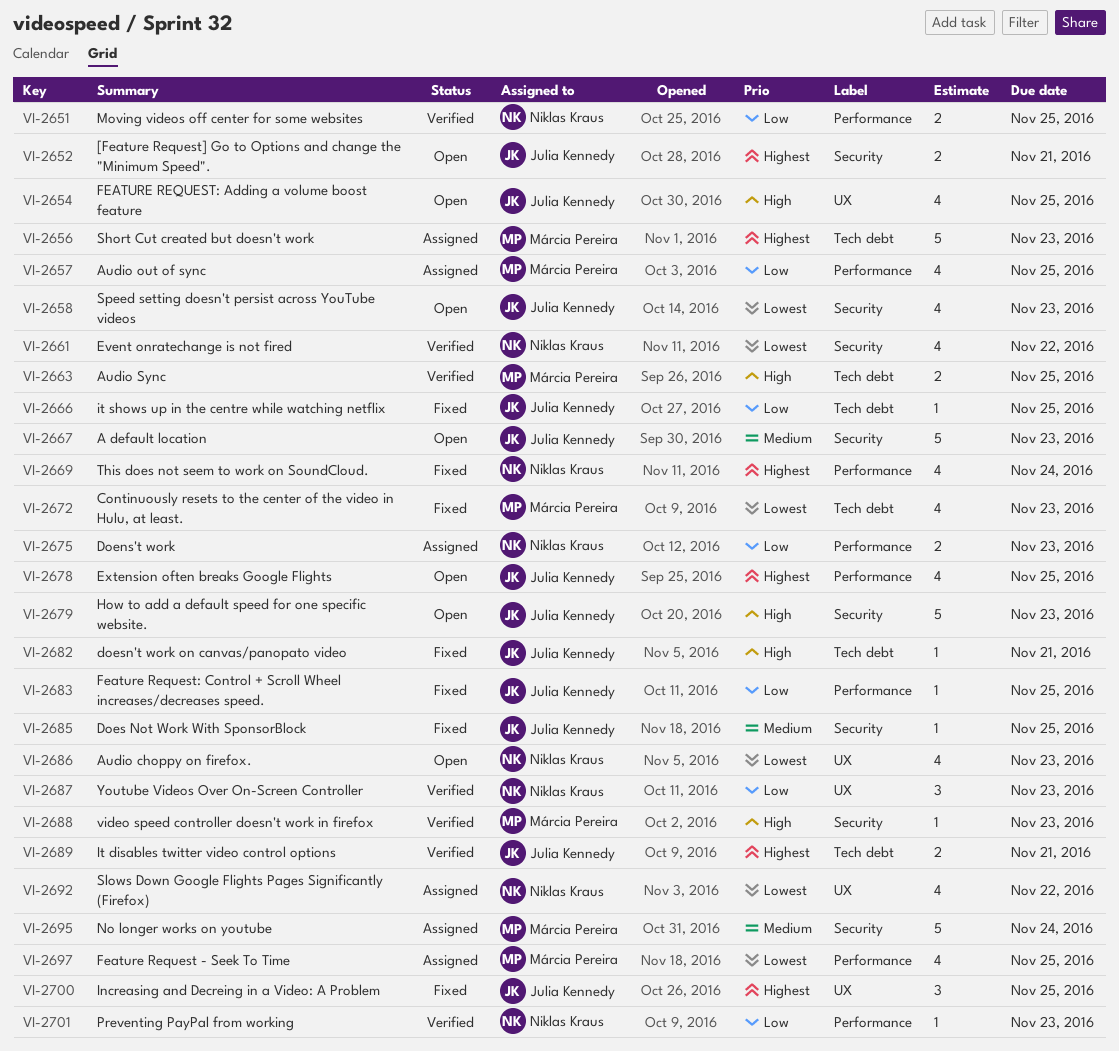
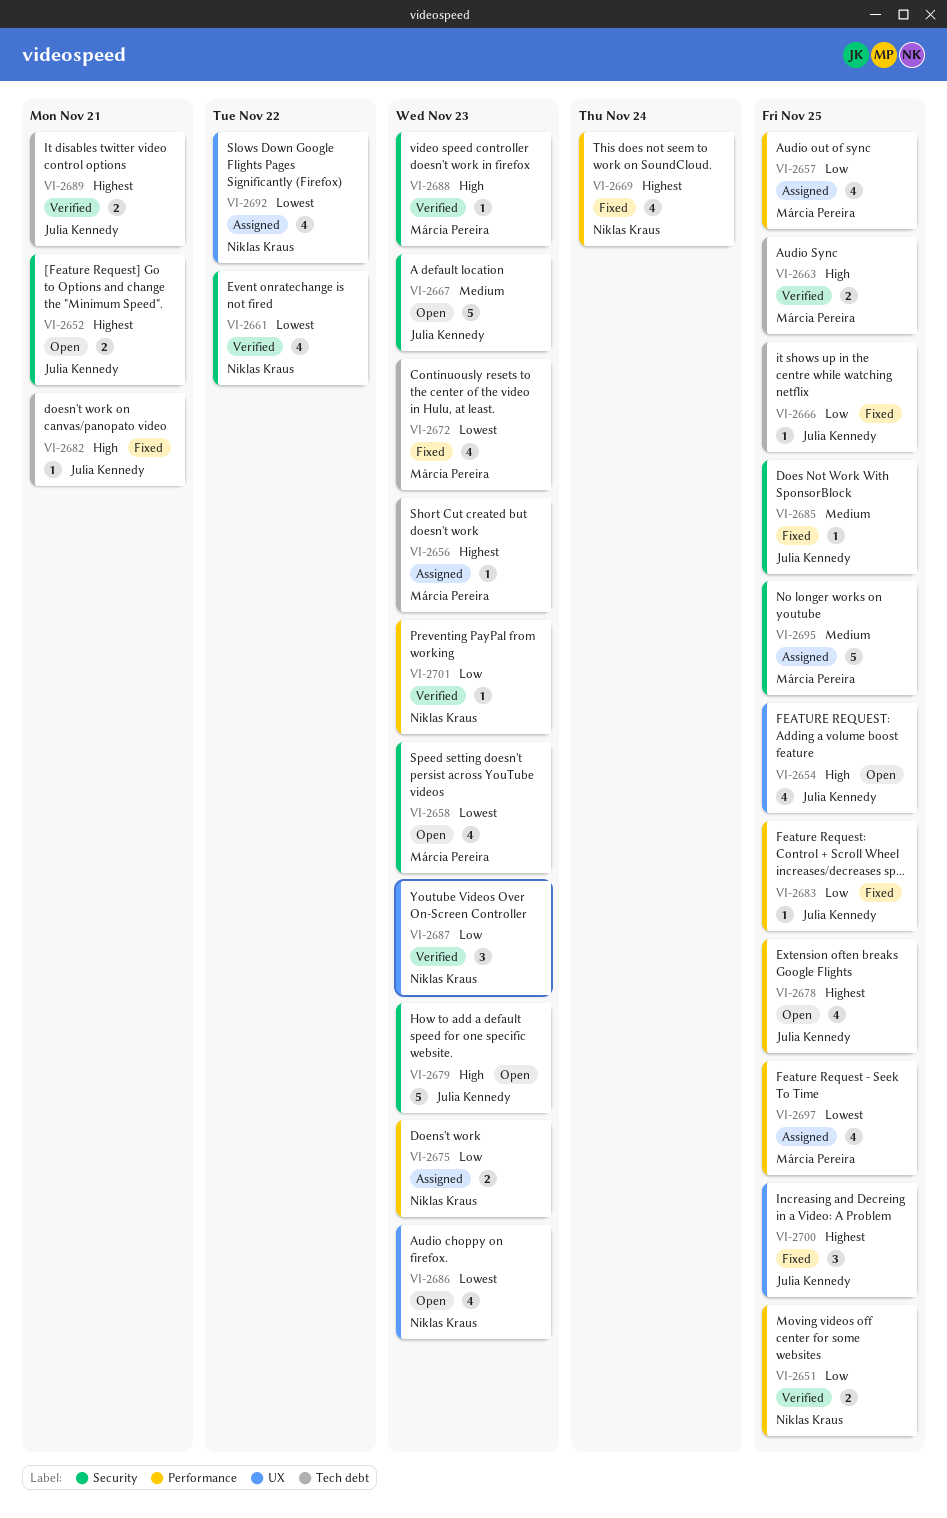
VI-2656, estimate: 5 -> 1
VI-2658, owner: Julia Kennedy -> Márcia Pereira
VI-2695, due: Nov 24 -> Nov 25

